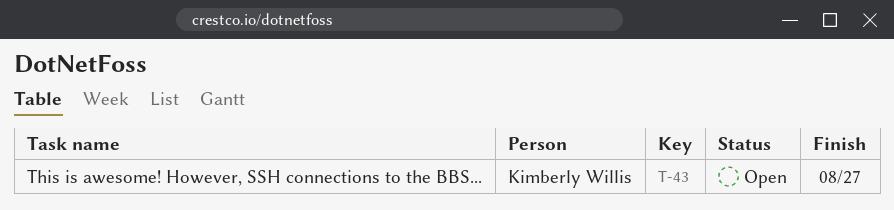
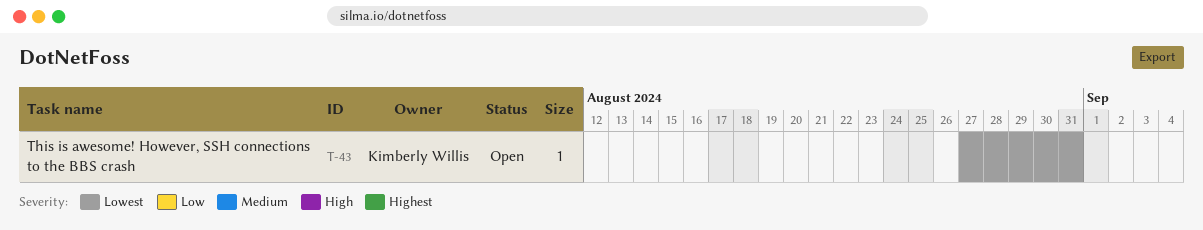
T-43, due: Aug 27 -> Aug 31

